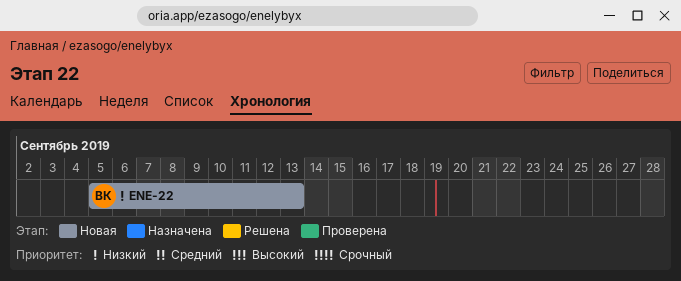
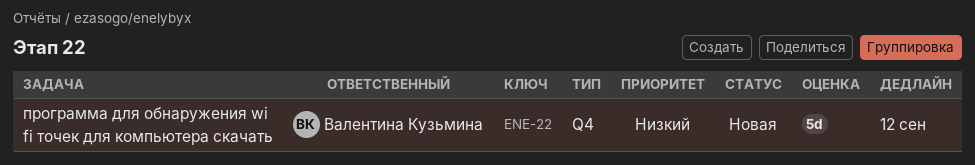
ENE-22, due: Sep 13 -> Sep 12

